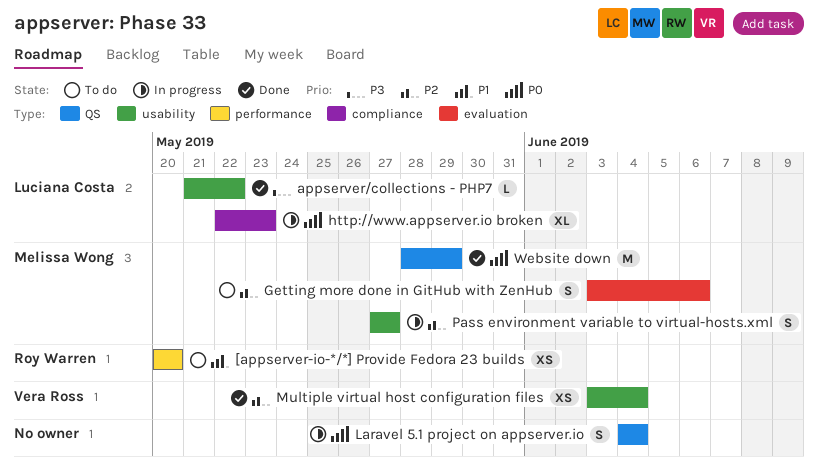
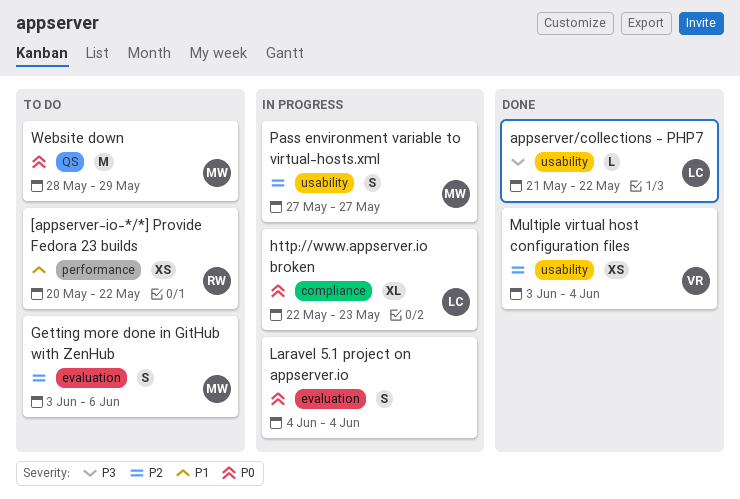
[appserver-io-*/*] Provide Fedora 23 builds, due: May 20 -> May 22
Laravel 5.1 project on appserver.io, label: QS -> evaluation
Website down, status: Done -> To do

